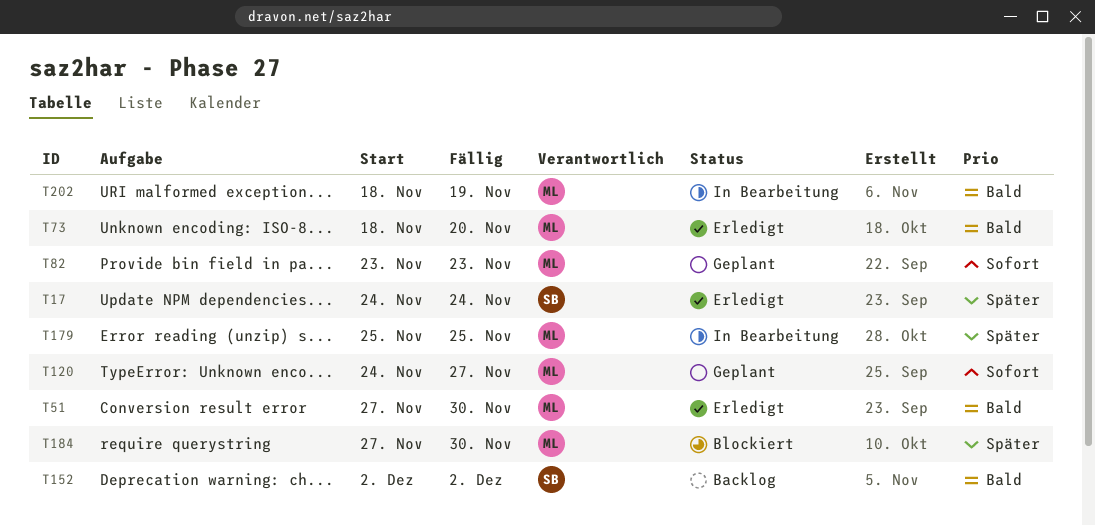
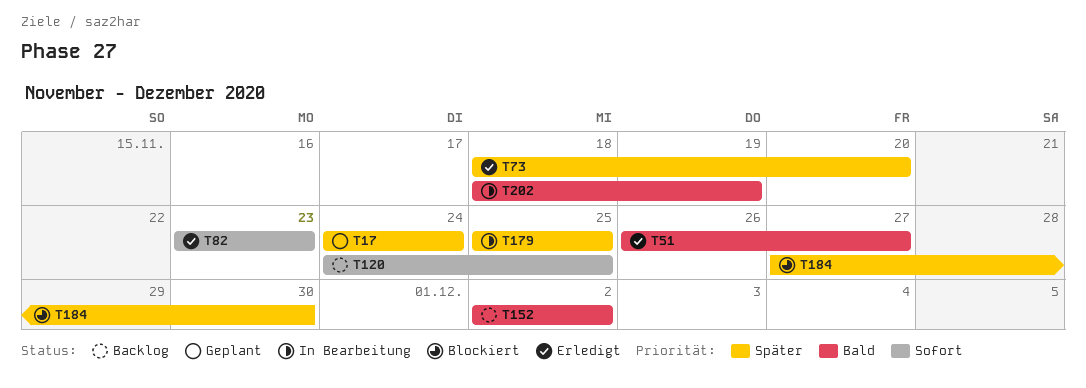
T17, status: Erledigt -> Geplant
T51, start: Nov 27 -> Nov 26
T51, due: Nov 30 -> Nov 27
T73, priority: Bald -> Später
T82, status: Geplant -> Erledigt
T120, status: Geplant -> Backlog
T120, due: Nov 27 -> Nov 25

